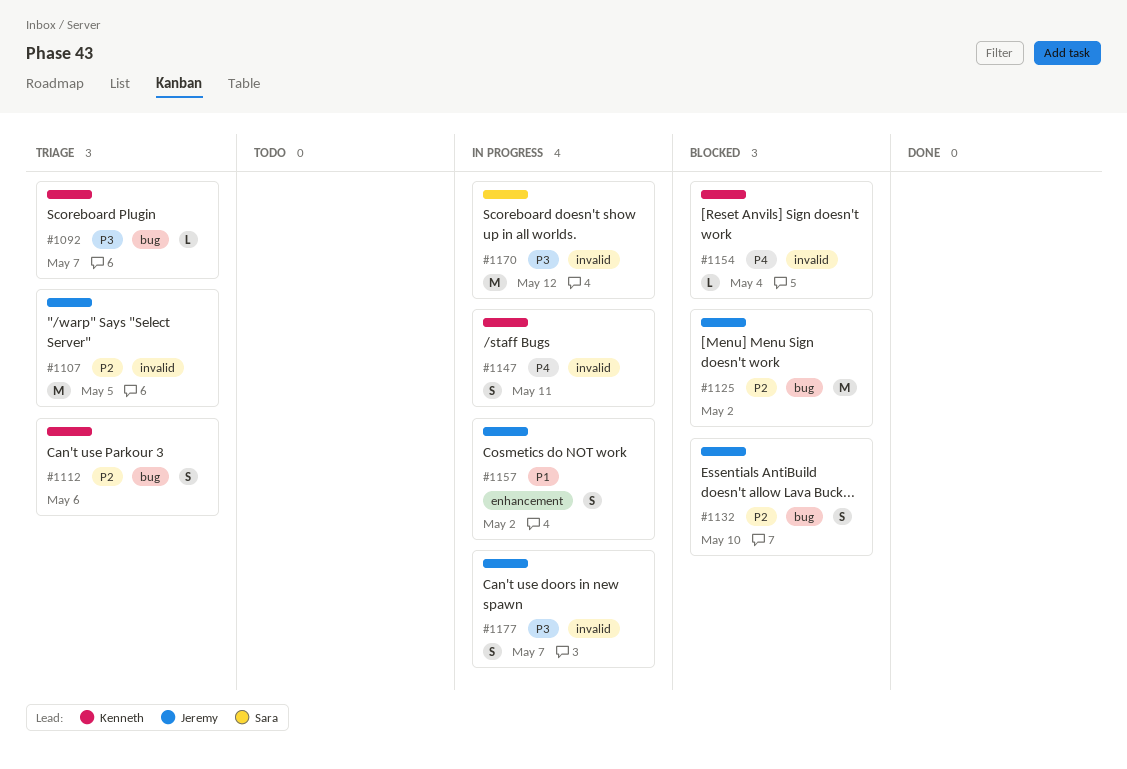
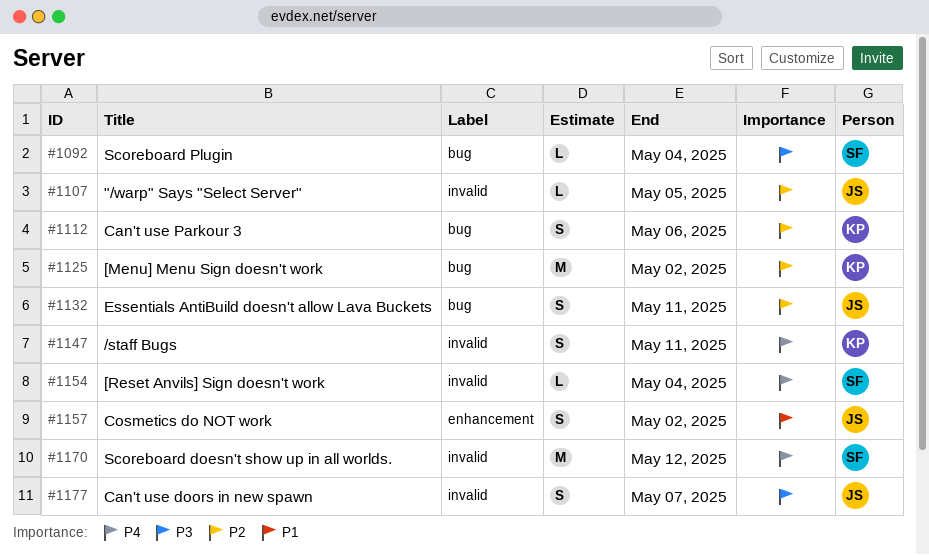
#1092, owner: Kenneth -> Sara
#1092, due: May 7 -> May 4
#1107, estimate: M -> L
#1125, owner: Jeremy -> Kenneth
#1132, due: May 10 -> May 11
#1154, owner: Kenneth -> Sara
#1170, priority: P3 -> P4

